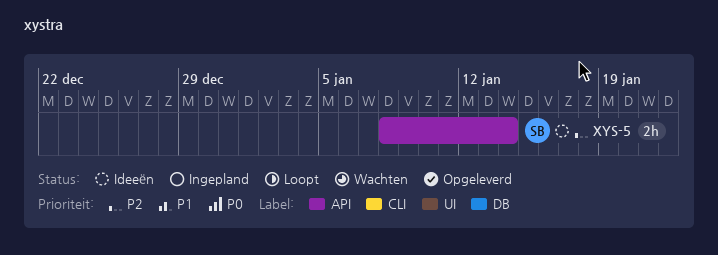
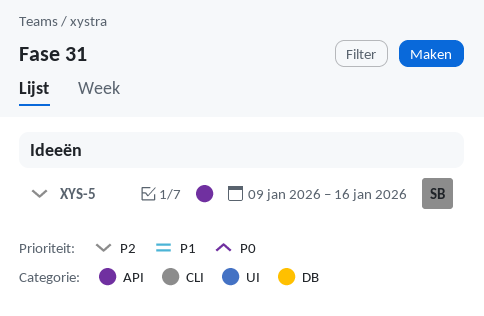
XYS-5, start: Jan 8 -> Jan 9
XYS-5, due: Jan 14 -> Jan 16

